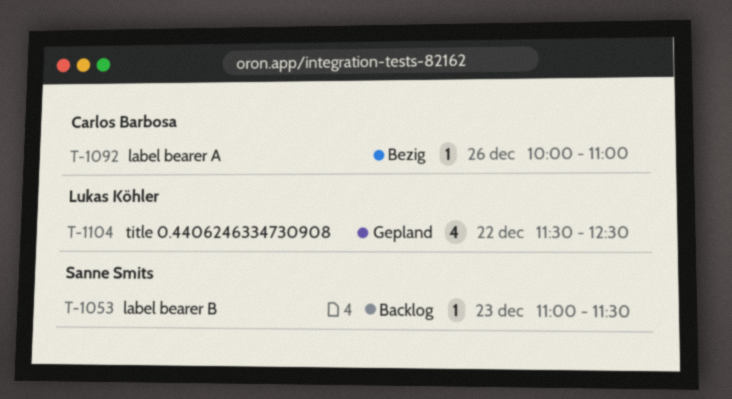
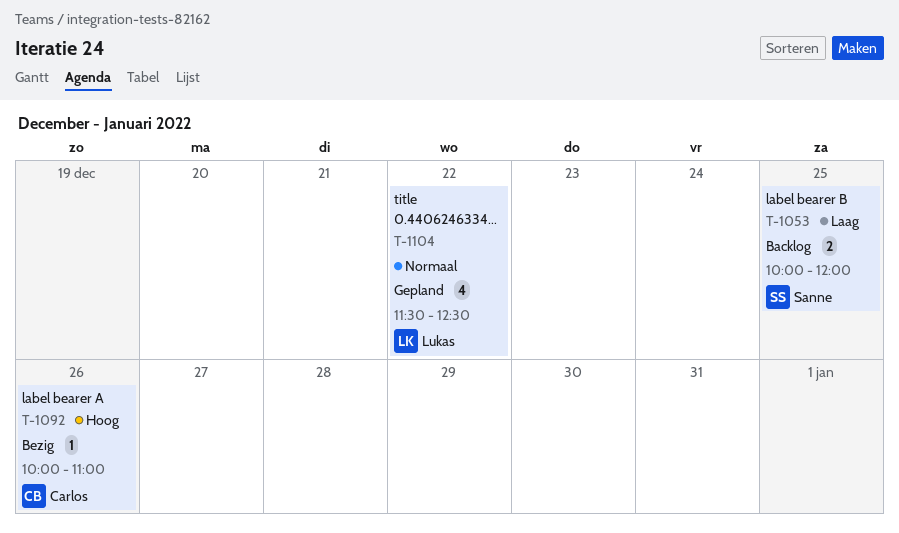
T-1053, estimate: 1 -> 2
T-1053, day: Dec 23 -> Dec 25
T-1053, begins: 11:00 -> 10:00
T-1053, ends: 11:30 -> 12:00

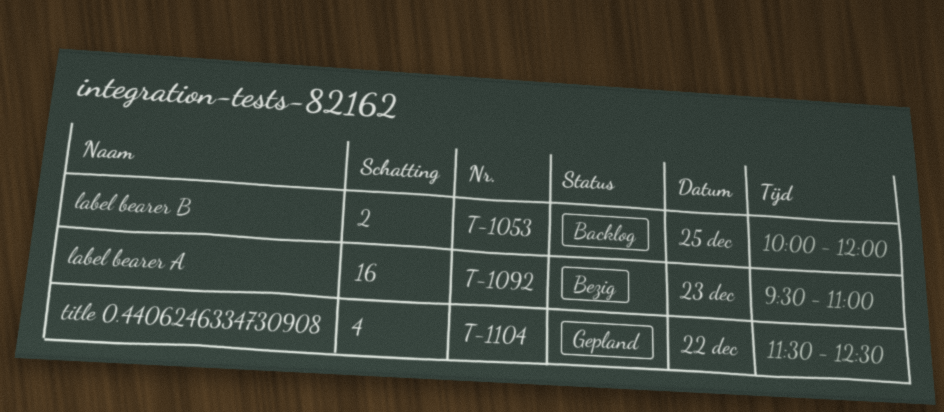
T-1092, estimate: 1 -> 16
T-1092, day: Dec 26 -> Dec 23
T-1092, begins: 10:00 -> 09:30

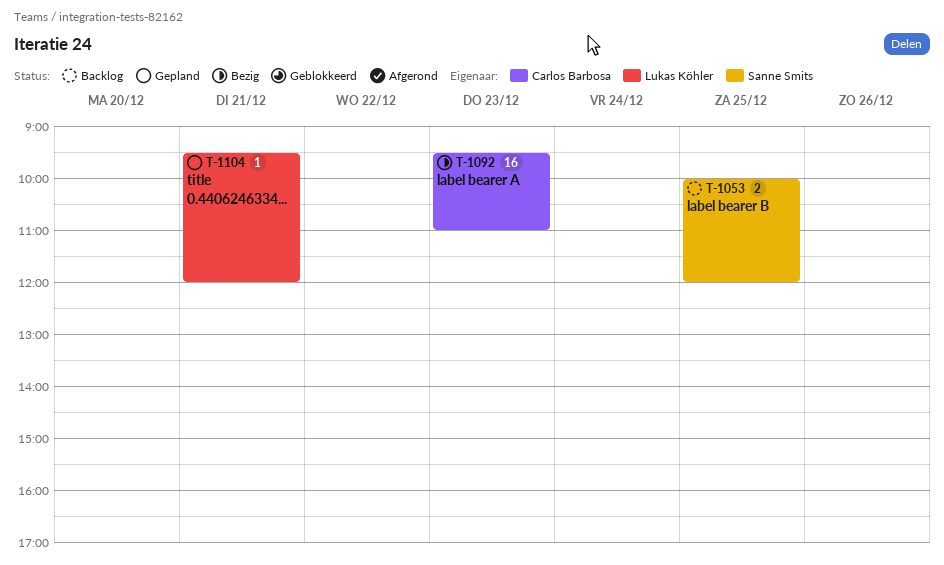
T-1104, estimate: 4 -> 1
T-1104, day: Dec 22 -> Dec 21
T-1104, begins: 11:30 -> 09:30
T-1104, ends: 12:30 -> 12:00

